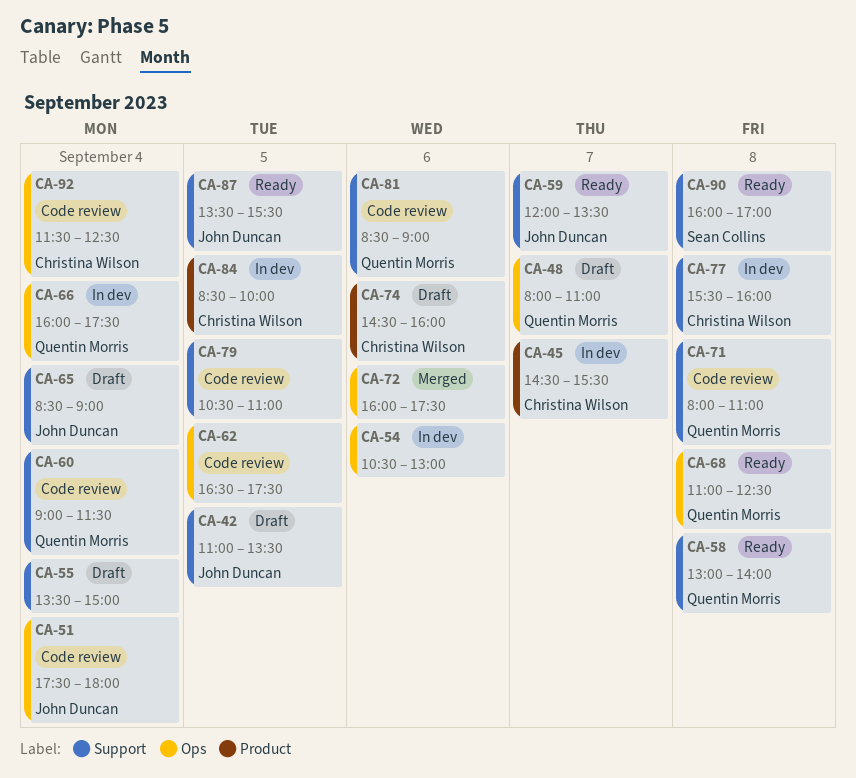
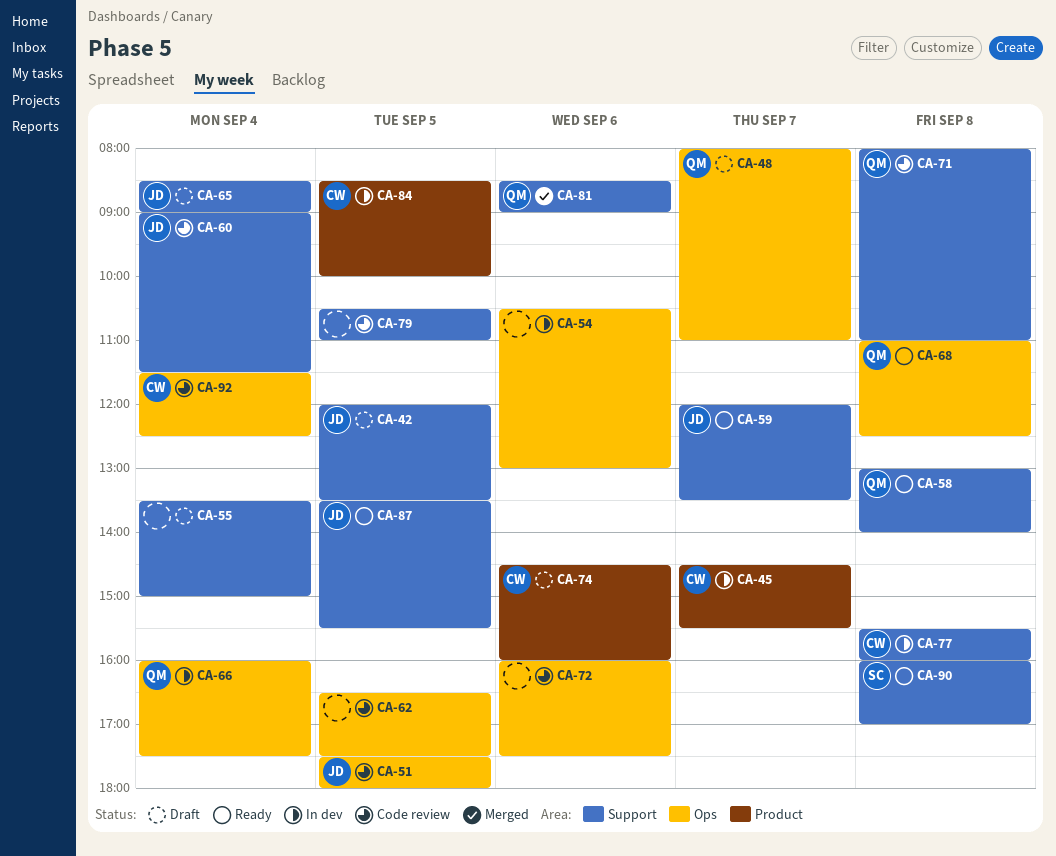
CA-42, begins: 11:00 -> 12:00
CA-51, day: Sep 4 -> Sep 5
CA-60, owner: Quentin Morris -> John Duncan
CA-72, status: Merged -> Code review
CA-81, status: Code review -> Merged

